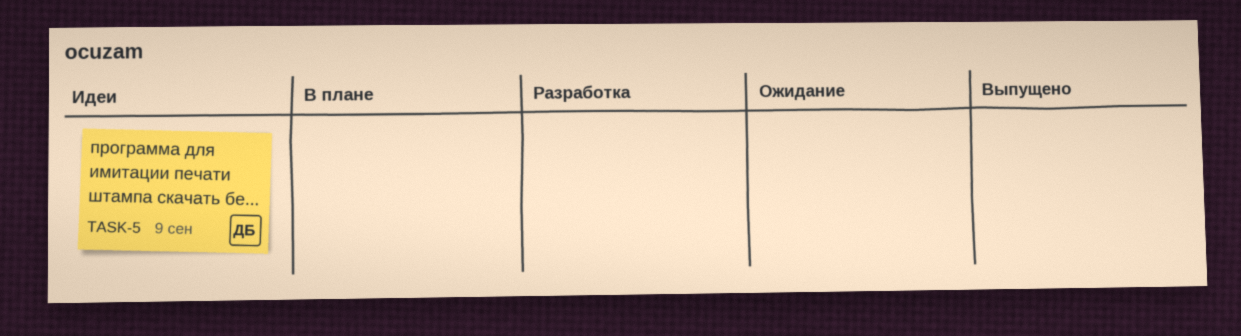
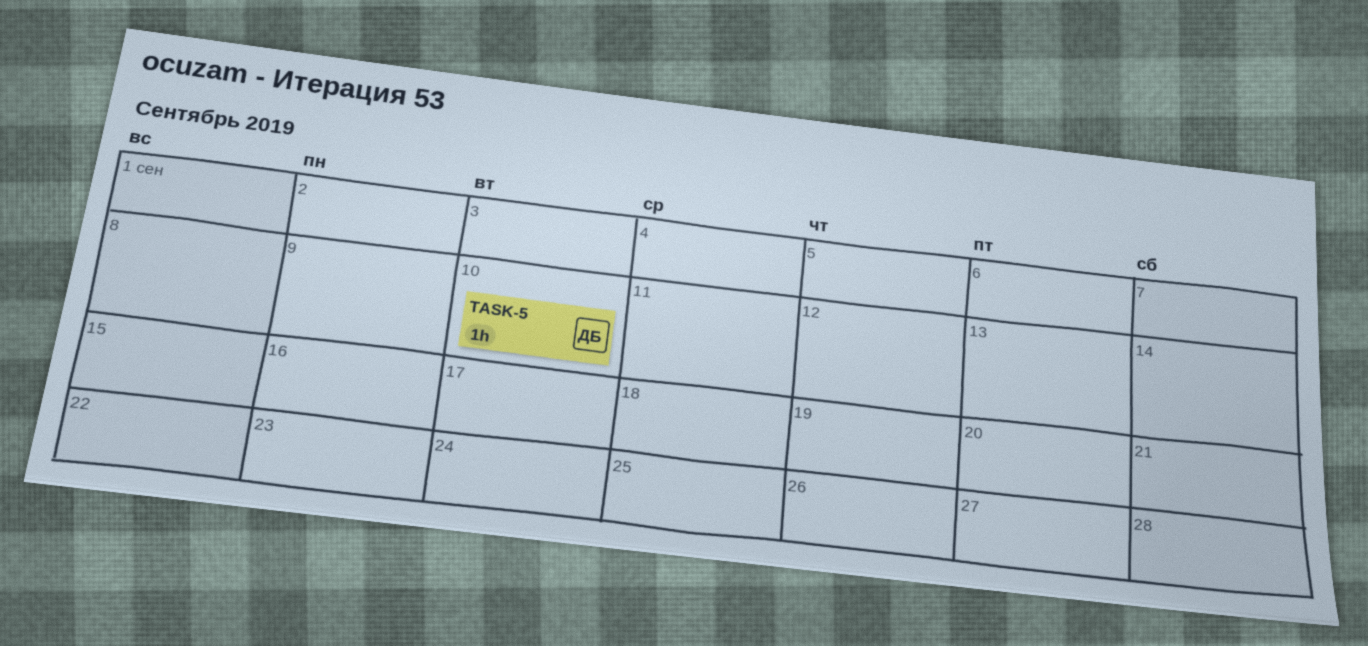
TASK-5, due: Sep 9 -> Sep 10

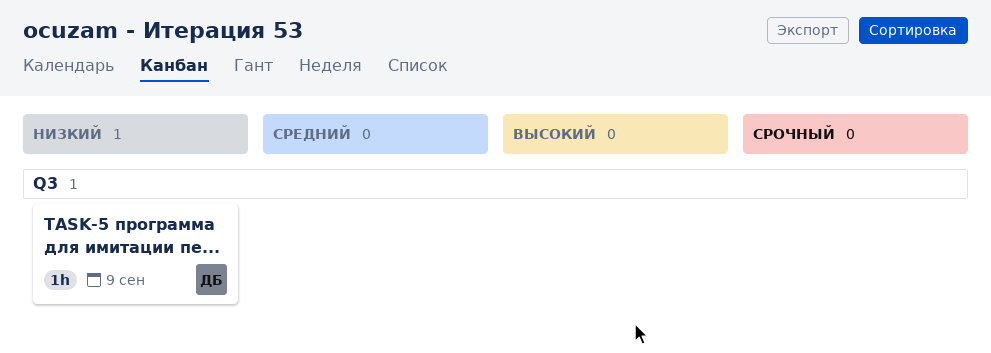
TASK-5, due: Sep 10 -> Sep 9

